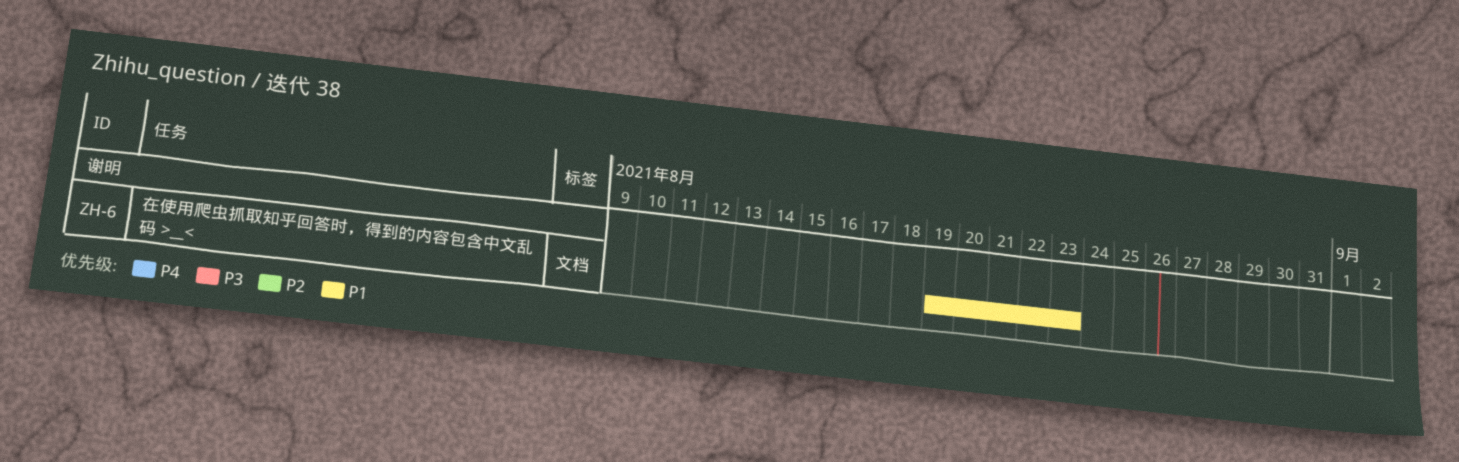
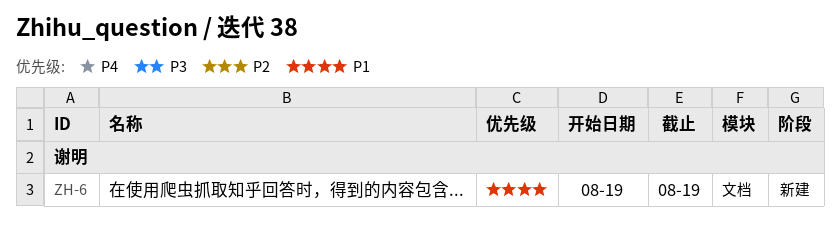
ZH-6, due: Aug 23 -> Aug 19

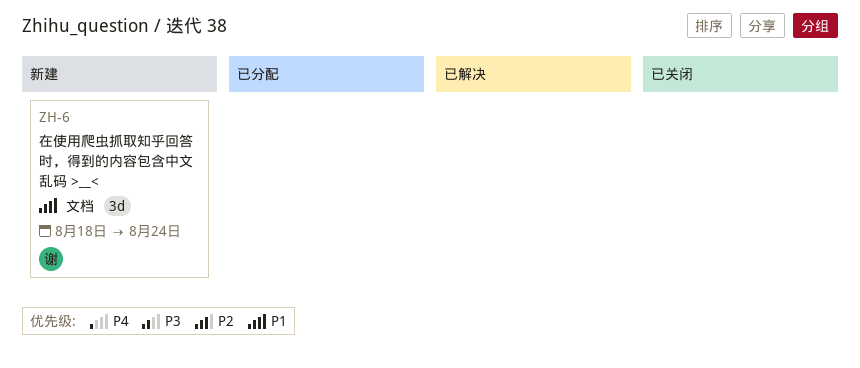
ZH-6, start: Aug 19 -> Aug 18
ZH-6, due: Aug 19 -> Aug 24

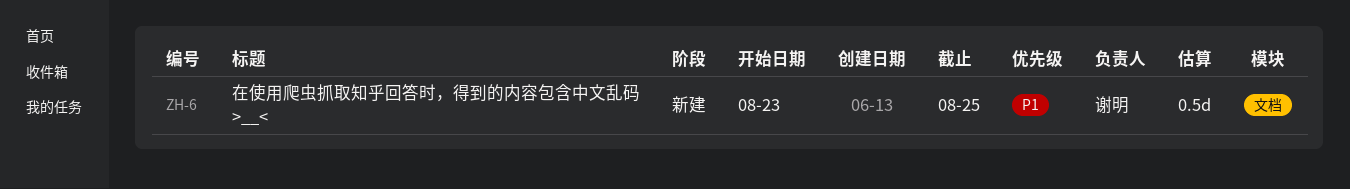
ZH-6, estimate: 3d -> 0.5d
ZH-6, start: Aug 18 -> Aug 23
ZH-6, due: Aug 24 -> Aug 25

